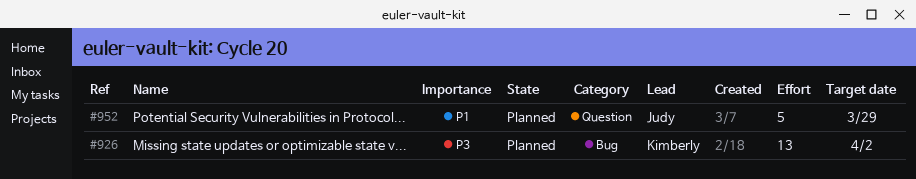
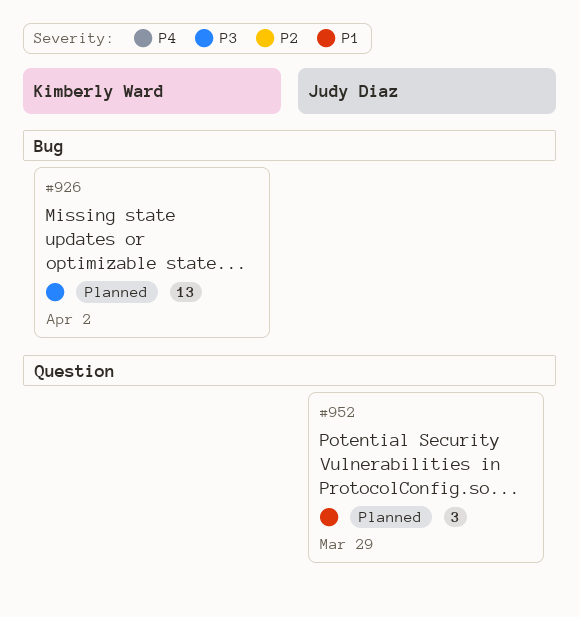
#952, estimate: 5 -> 3

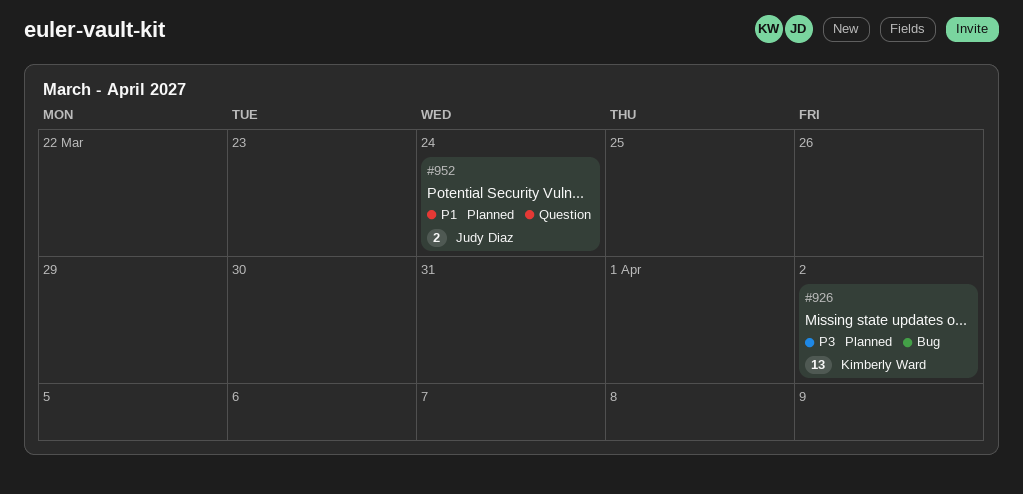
#952, estimate: 3 -> 2
#952, due: Mar 29 -> Mar 24

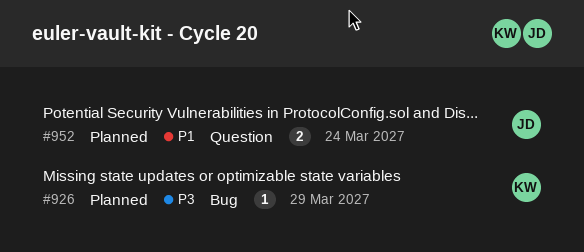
#926, estimate: 13 -> 1
#926, due: Apr 2 -> Mar 29

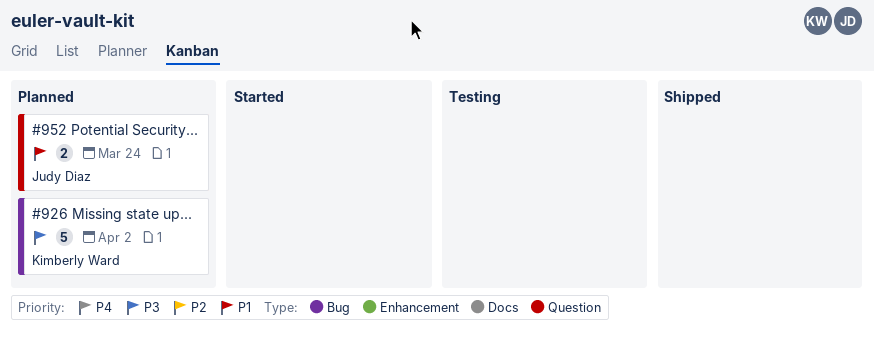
#926, estimate: 1 -> 5
#926, due: Mar 29 -> Apr 2

